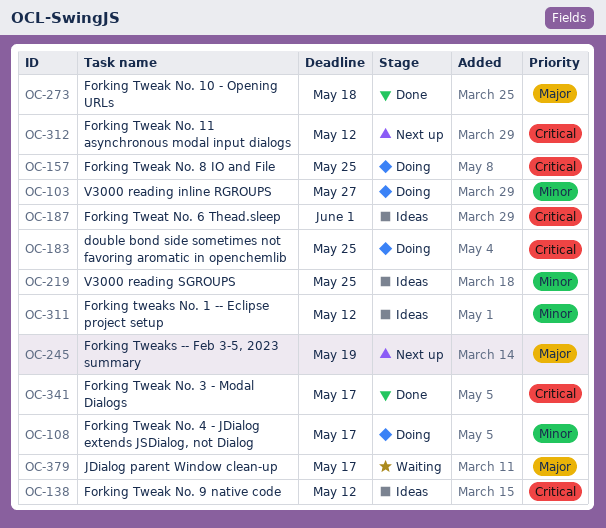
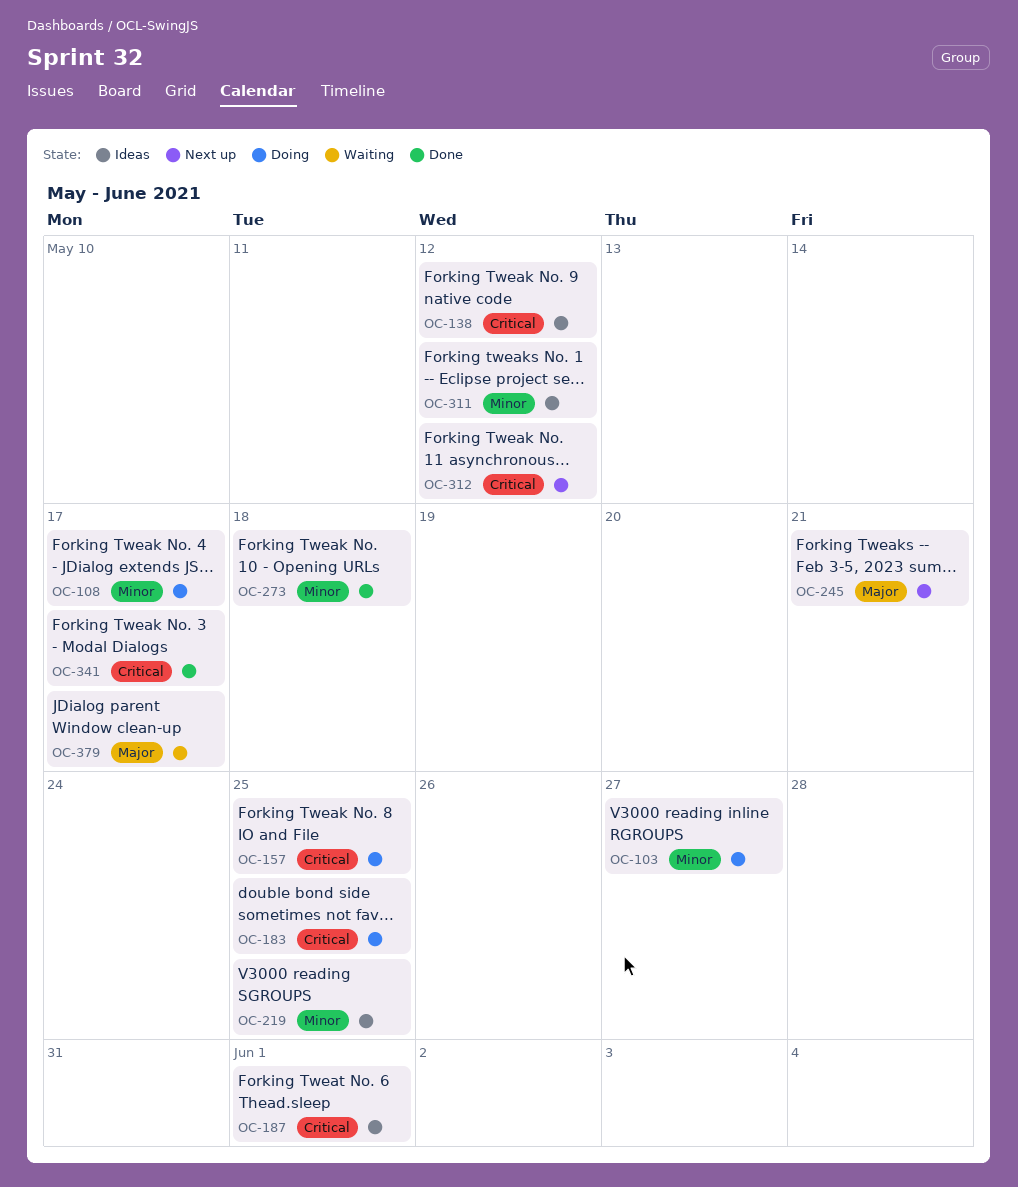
OC-245, due: May 19 -> May 21
OC-273, priority: Major -> Minor

